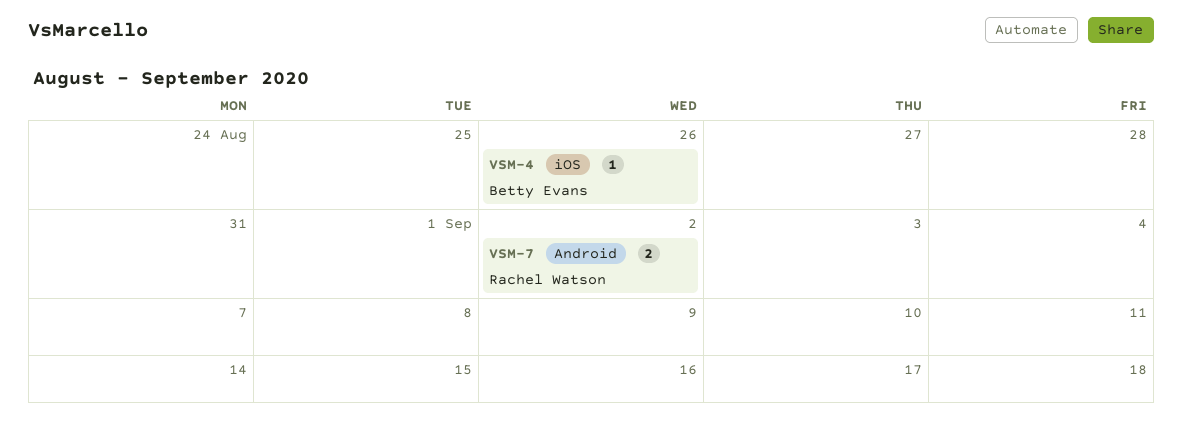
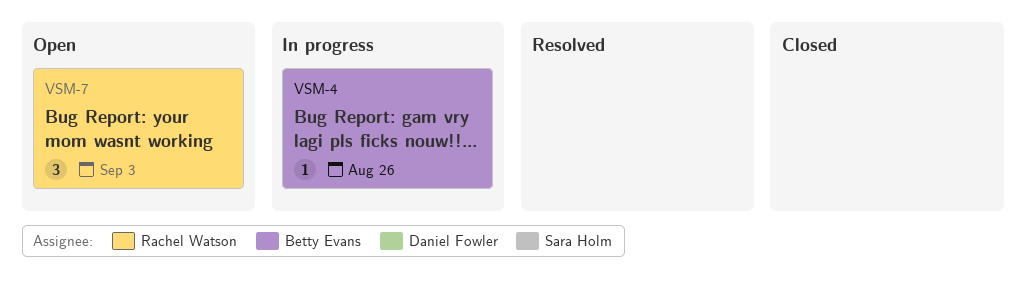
VSM-7, estimate: 2 -> 3
VSM-7, due: Sep 2 -> Sep 3

